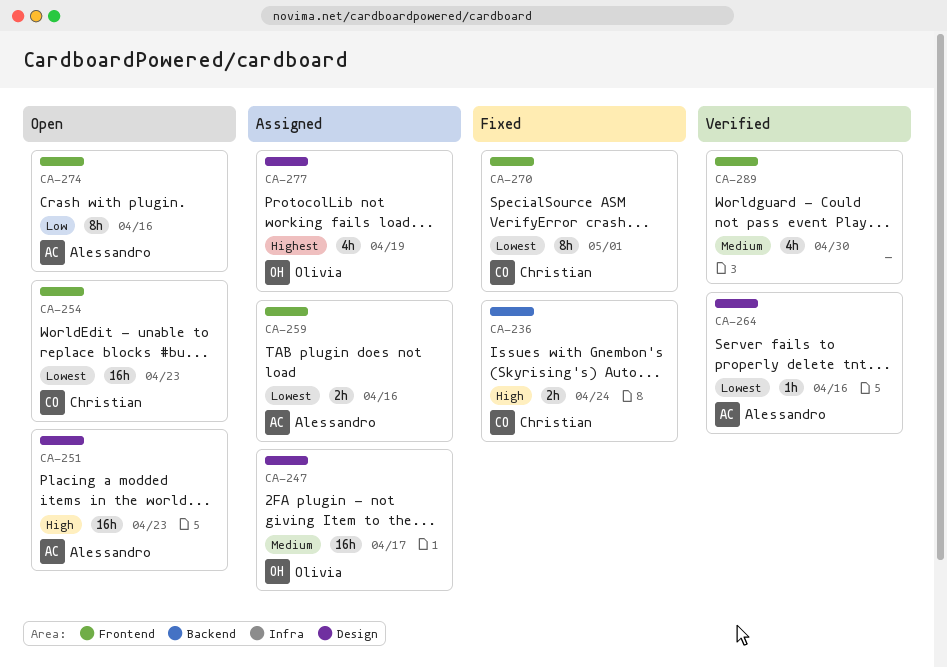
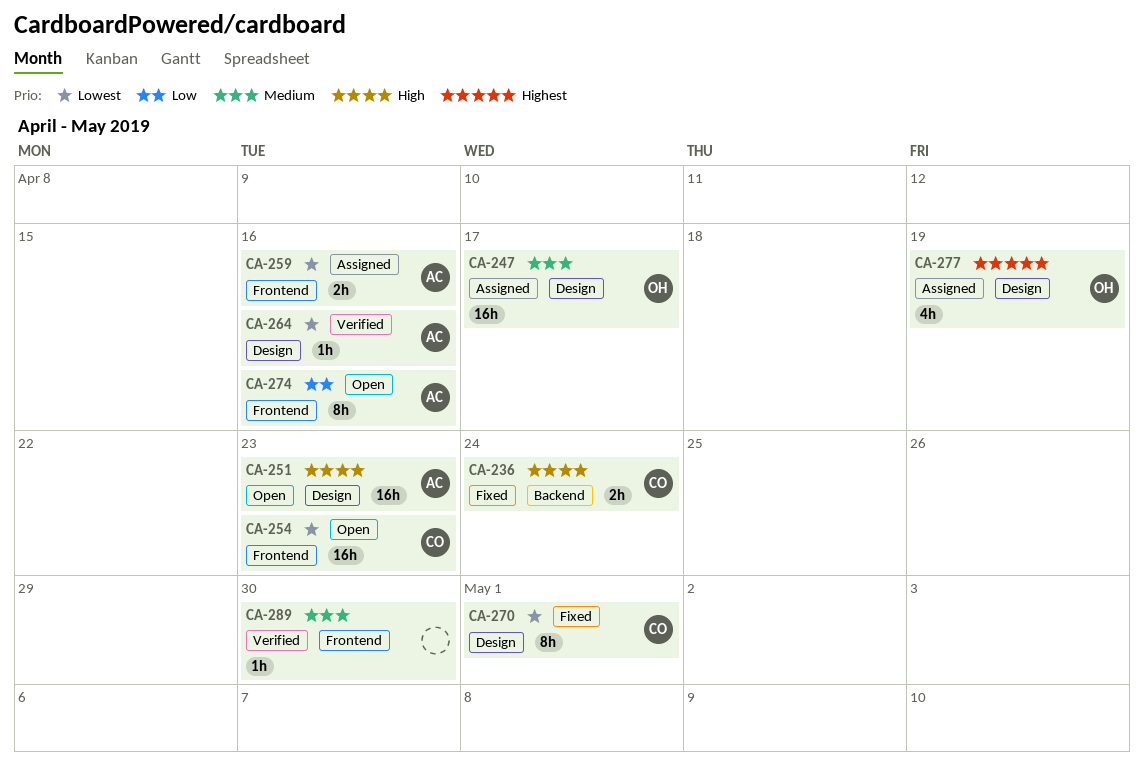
CA-270, label: Frontend -> Design
CA-289, estimate: 4h -> 1h

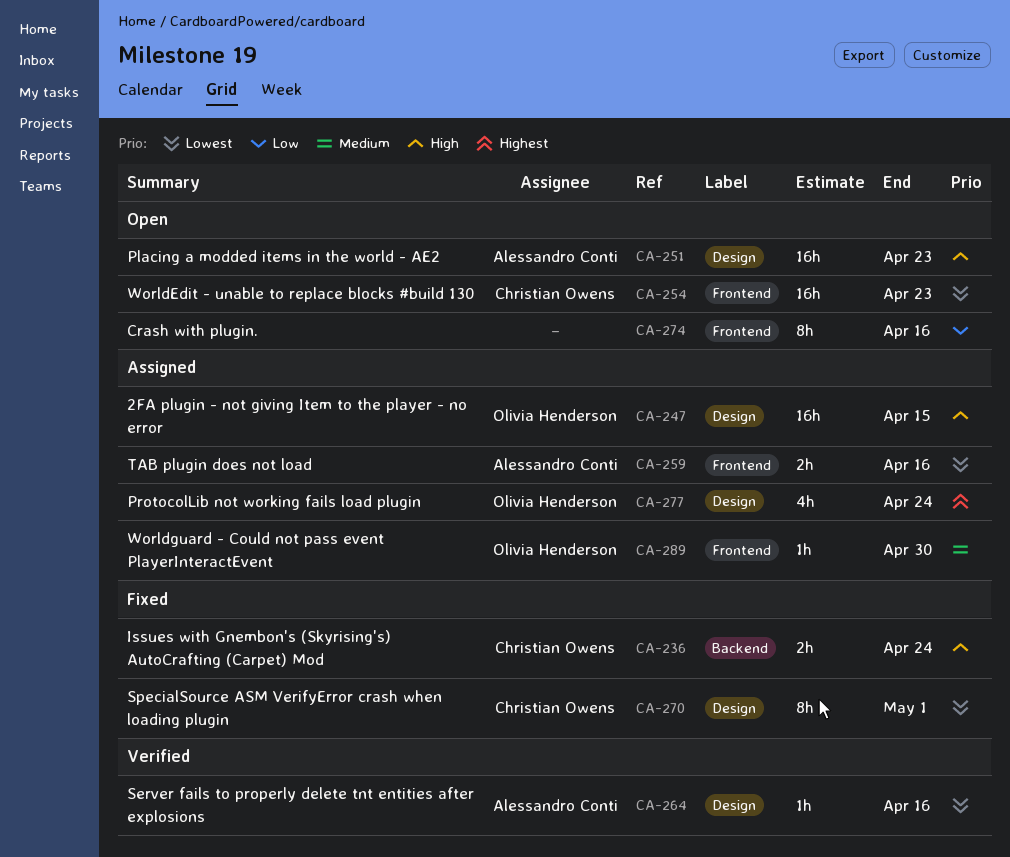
CA-247, priority: Medium -> High
CA-247, due: Apr 17 -> Apr 15
CA-274, owner: Alessandro Conti -> none
CA-277, due: Apr 19 -> Apr 24
CA-289, status: Verified -> Assigned
CA-289, owner: none -> Olivia Henderson

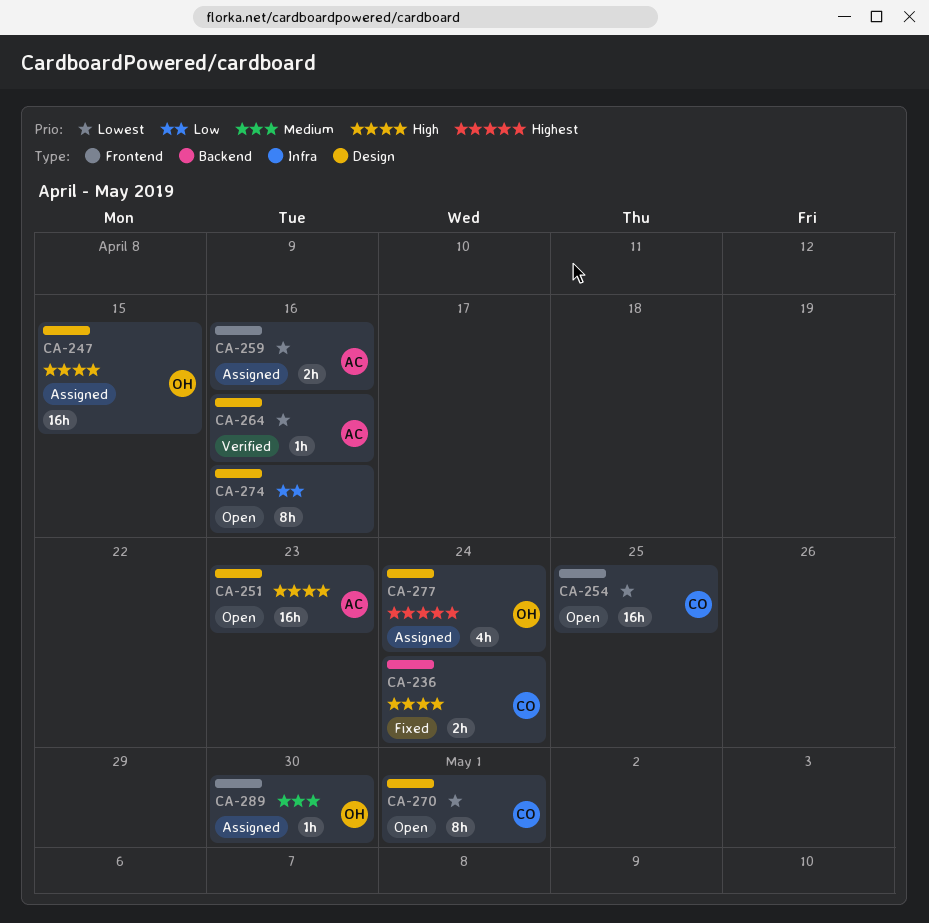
CA-254, due: Apr 23 -> Apr 25
CA-270, status: Fixed -> Open
CA-274, label: Frontend -> Design

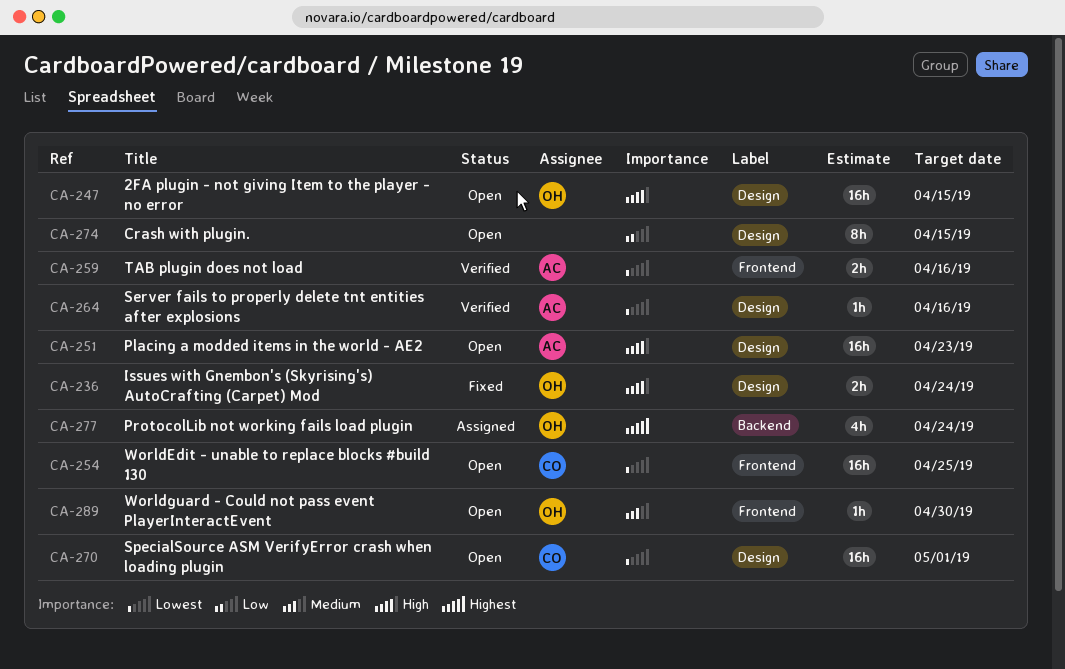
CA-236, owner: CO -> OH
CA-236, label: Backend -> Design
CA-247, status: Assigned -> Open
CA-259, status: Assigned -> Verified
CA-270, estimate: 8h -> 16h
CA-274, due: Apr 16 -> Apr 15
CA-277, label: Design -> Backend
CA-289, status: Assigned -> Open

